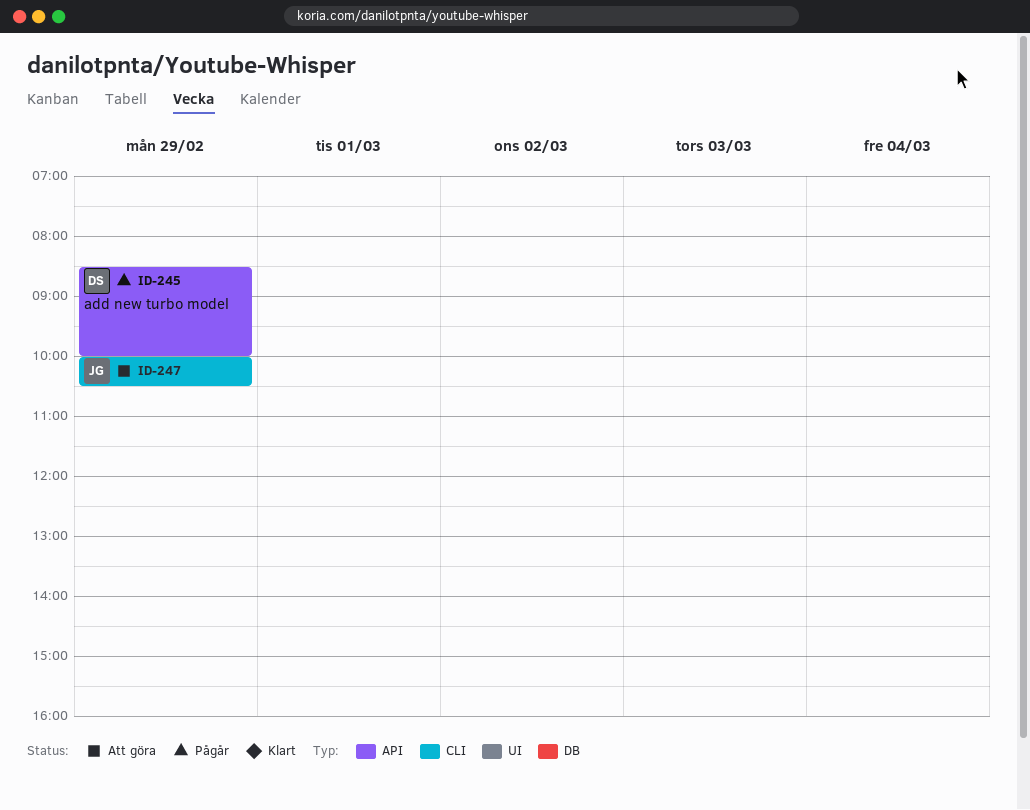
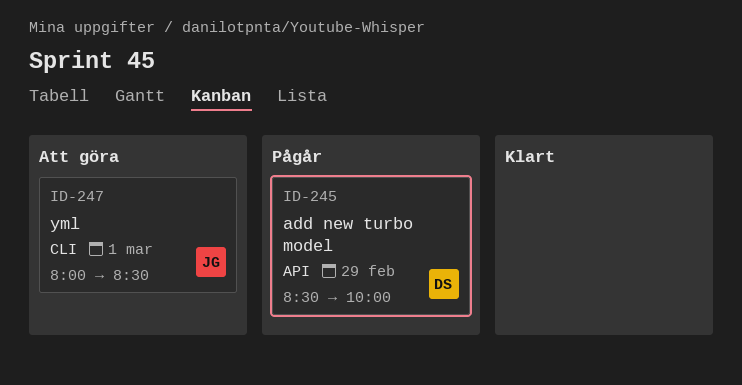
ID-247, day: Feb 29 -> Mar 1
ID-247, begins: 10:00 -> 08:00
ID-247, ends: 10:30 -> 08:30

